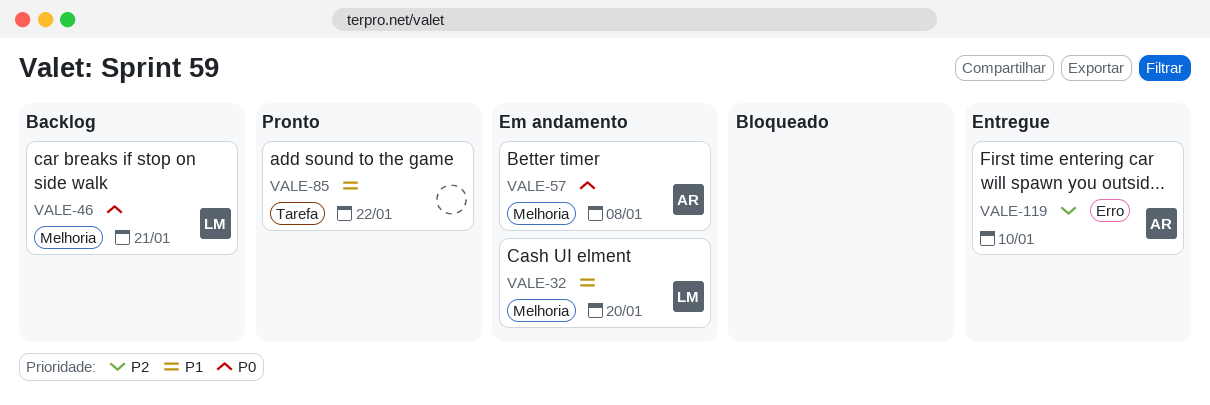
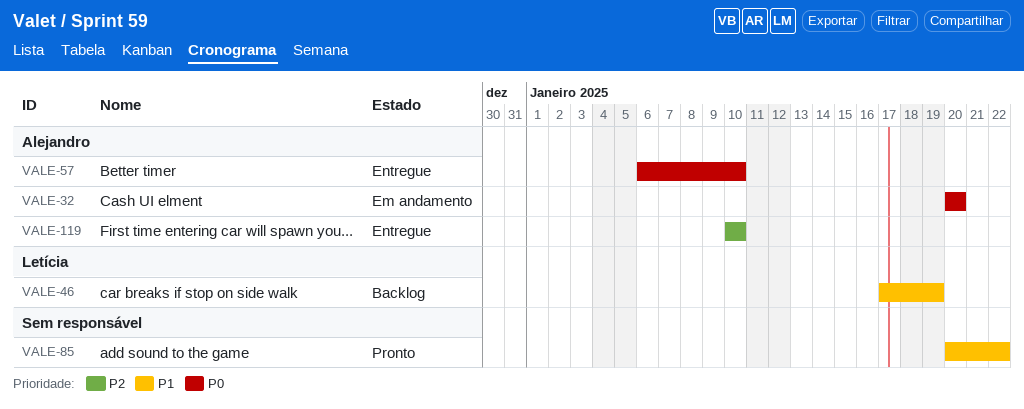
VALE-32, owner: Letícia -> Alejandro
VALE-32, priority: P1 -> P0
VALE-46, priority: P0 -> P1
VALE-46, due: Jan 21 -> Jan 19
VALE-57, status: Em andamento -> Entregue
VALE-57, due: Jan 8 -> Jan 10

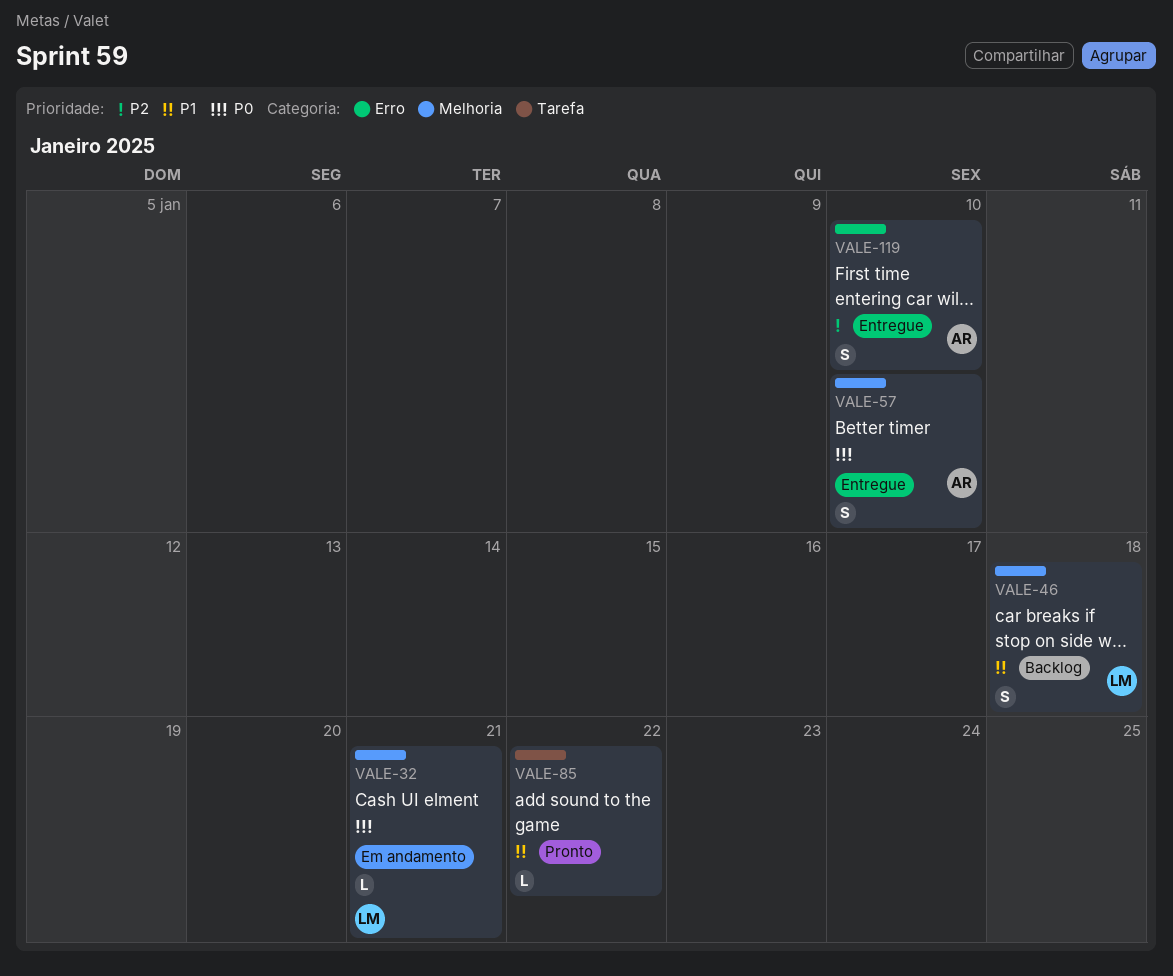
VALE-32, owner: Alejandro -> Letícia
VALE-32, due: Jan 20 -> Jan 21
VALE-46, due: Jan 19 -> Jan 18

